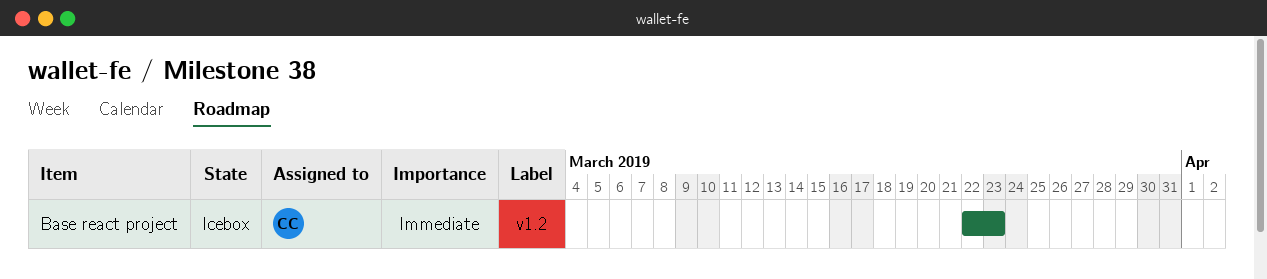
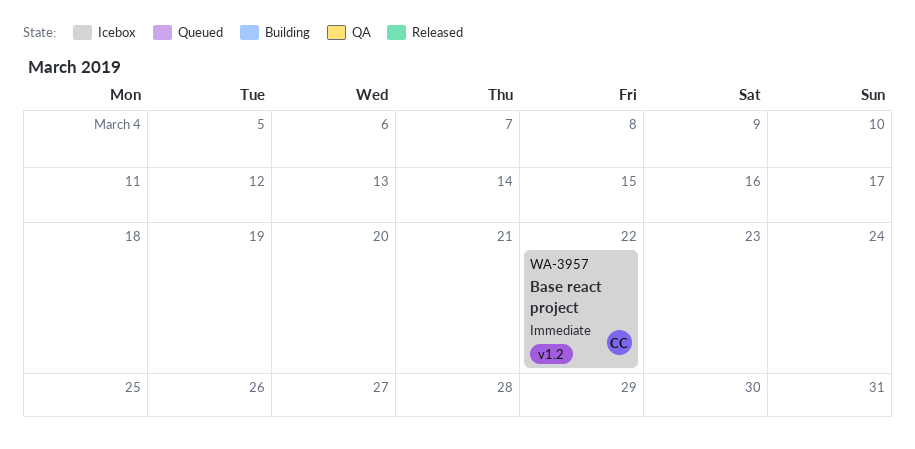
Base react project, due: Mar 23 -> Mar 22

